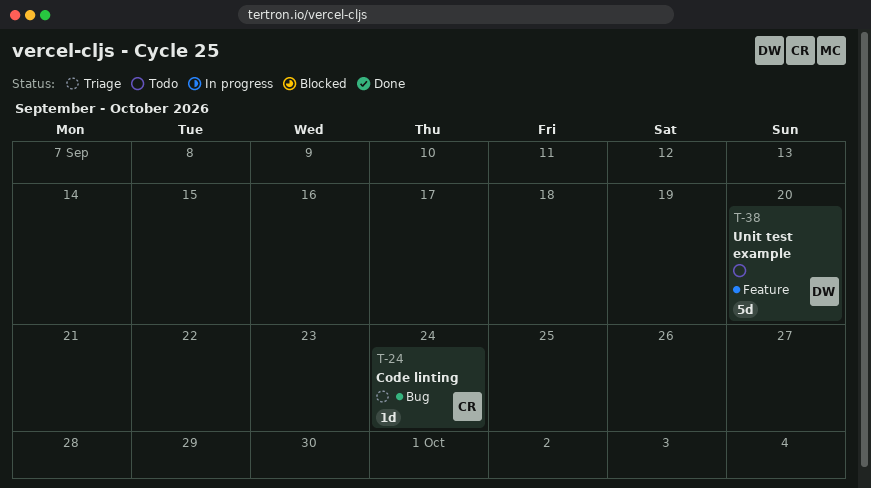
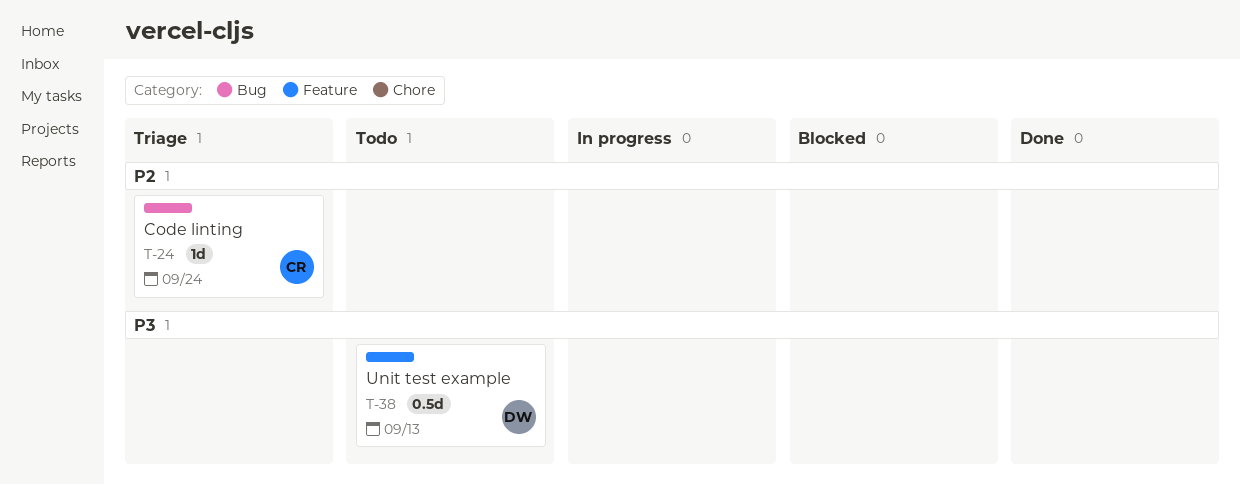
T-38, estimate: 5d -> 0.5d
T-38, due: Sep 20 -> Sep 13

